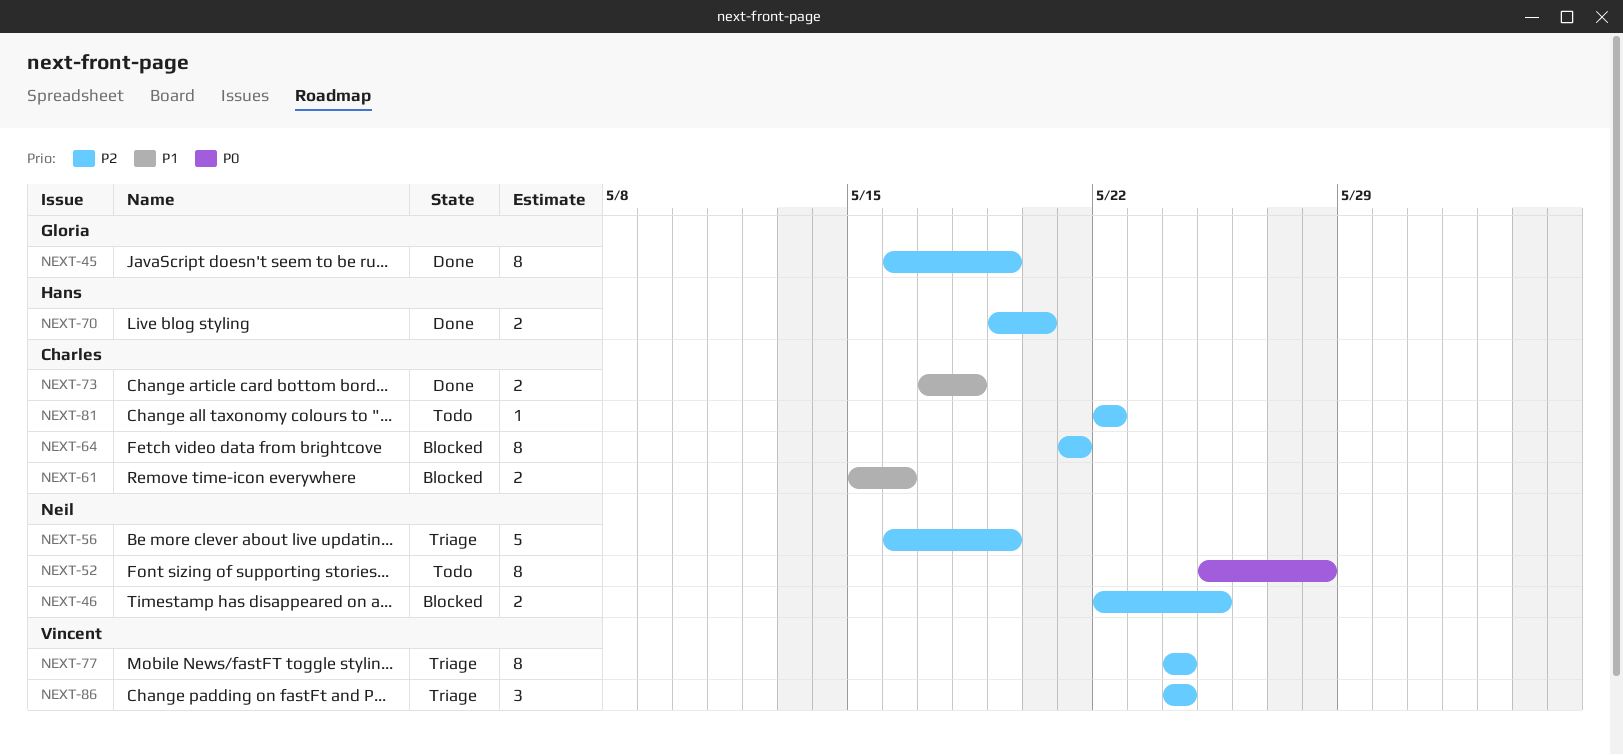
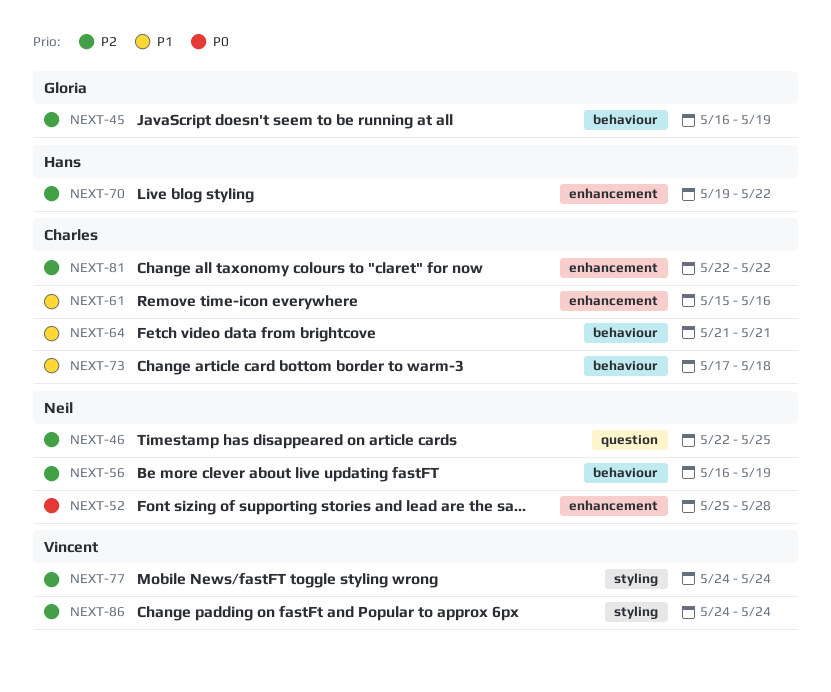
NEXT-64, priority: P2 -> P1
NEXT-70, due: May 20 -> May 22

